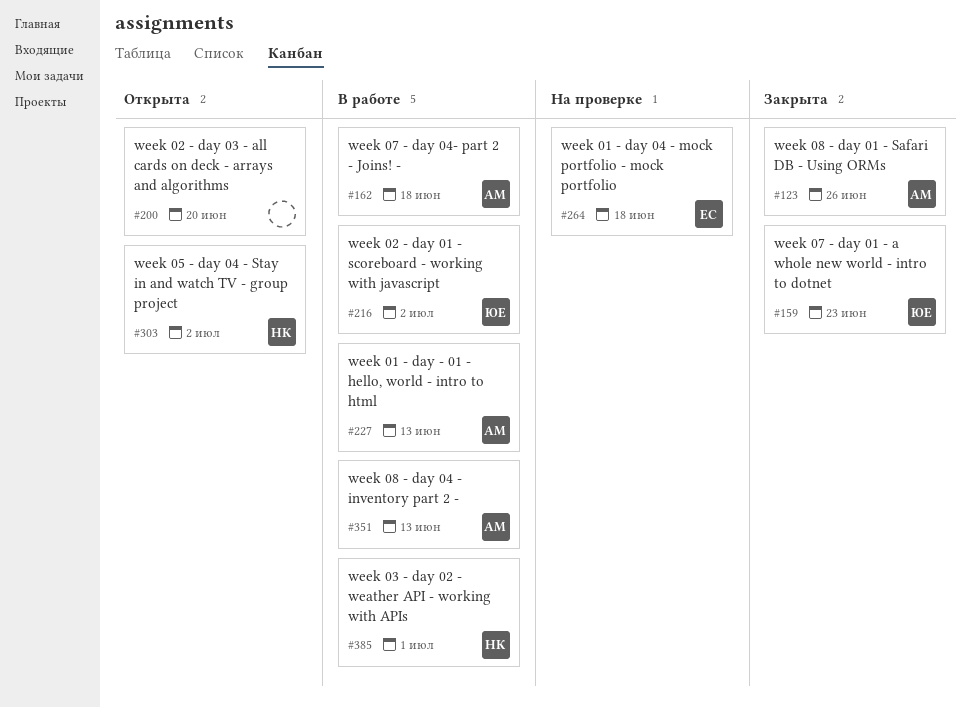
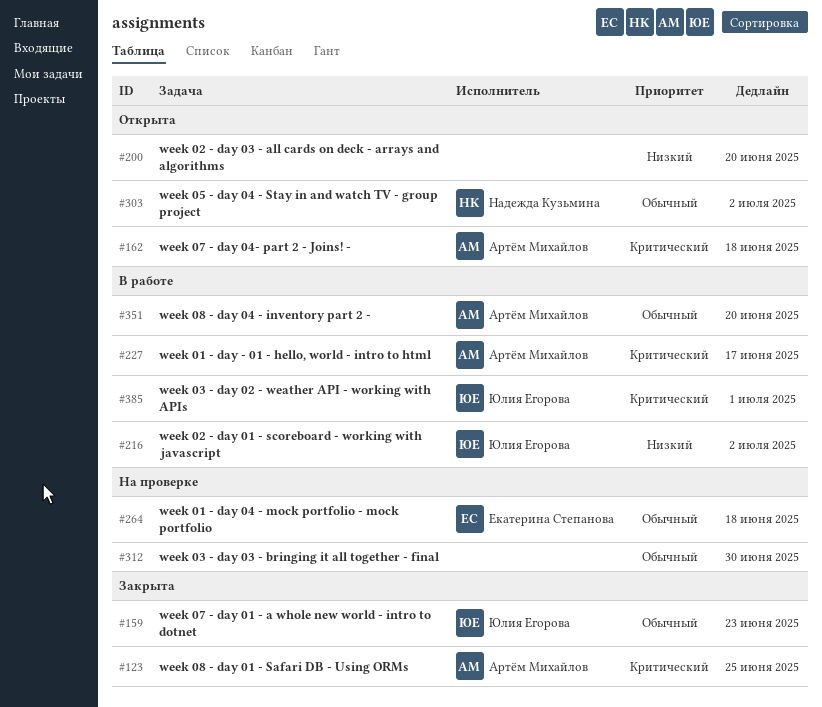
#123, due: Jun 26 -> Jun 25
#162, status: В работе -> Открыта
#227, due: Jun 13 -> Jun 17
#312: none -> present
#351, due: Jun 13 -> Jun 20
#385, owner: Надежда Кузьмина -> Юлия Егорова

